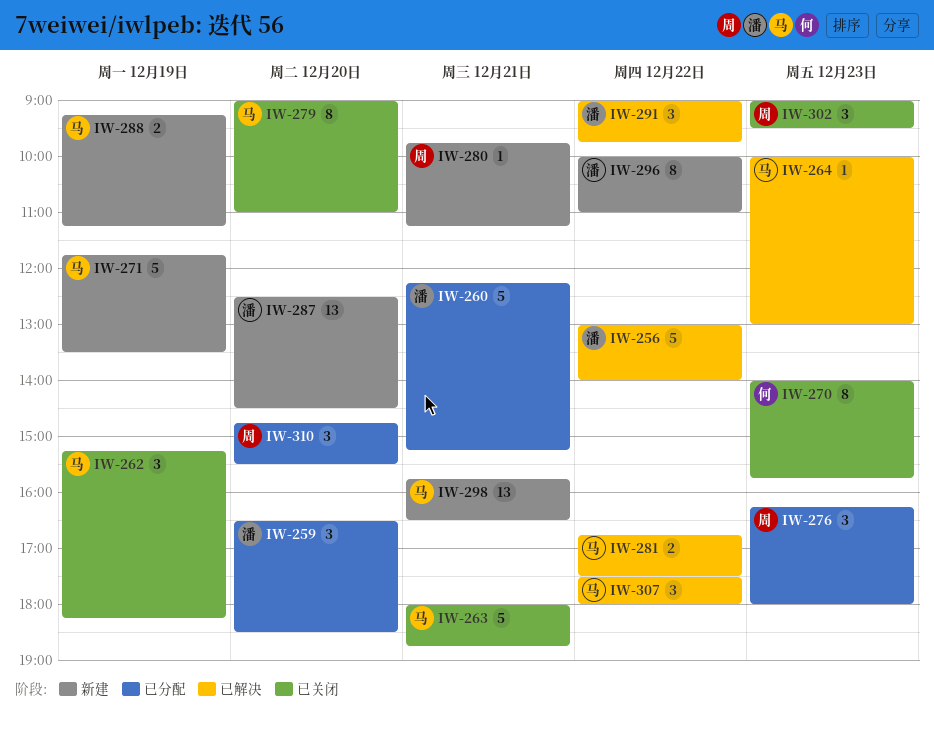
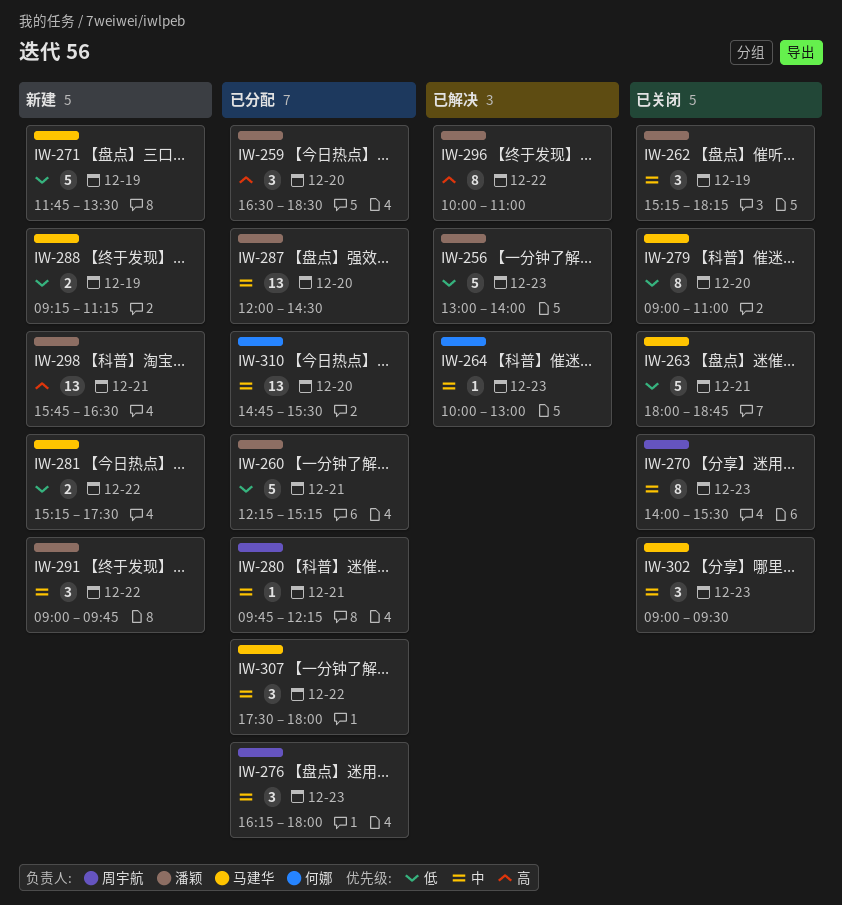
IW-256, day: Dec 22 -> Dec 23
IW-262, owner: 马建华 -> 潘颖
IW-264, owner: 马建华 -> 何娜
IW-270, owner: 何娜 -> 周宇航
IW-270, ends: 15:45 -> 15:30
IW-280, status: 新建 -> 已分配
IW-280, ends: 11:15 -> 12:15
IW-281, status: 已解决 -> 新建
IW-281, begins: 16:45 -> 15:15
IW-287, status: 新建 -> 已分配
IW-287, begins: 12:30 -> 12:00
IW-291, status: 已解决 -> 新建
IW-296, status: 新建 -> 已解决
IW-298, owner: 马建华 -> 潘颖
IW-302, owner: 周宇航 -> 马建华
IW-307, status: 已解决 -> 已分配
IW-310, owner: 周宇航 -> 何娜
IW-310, estimate: 3 -> 13

